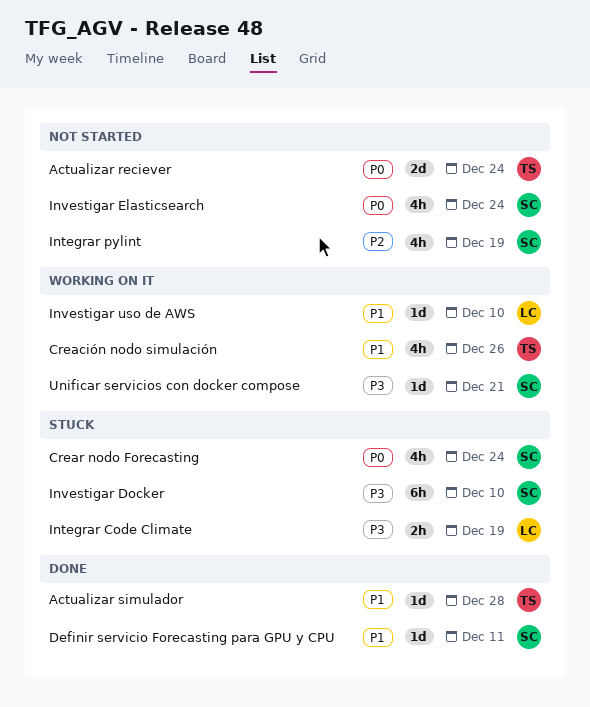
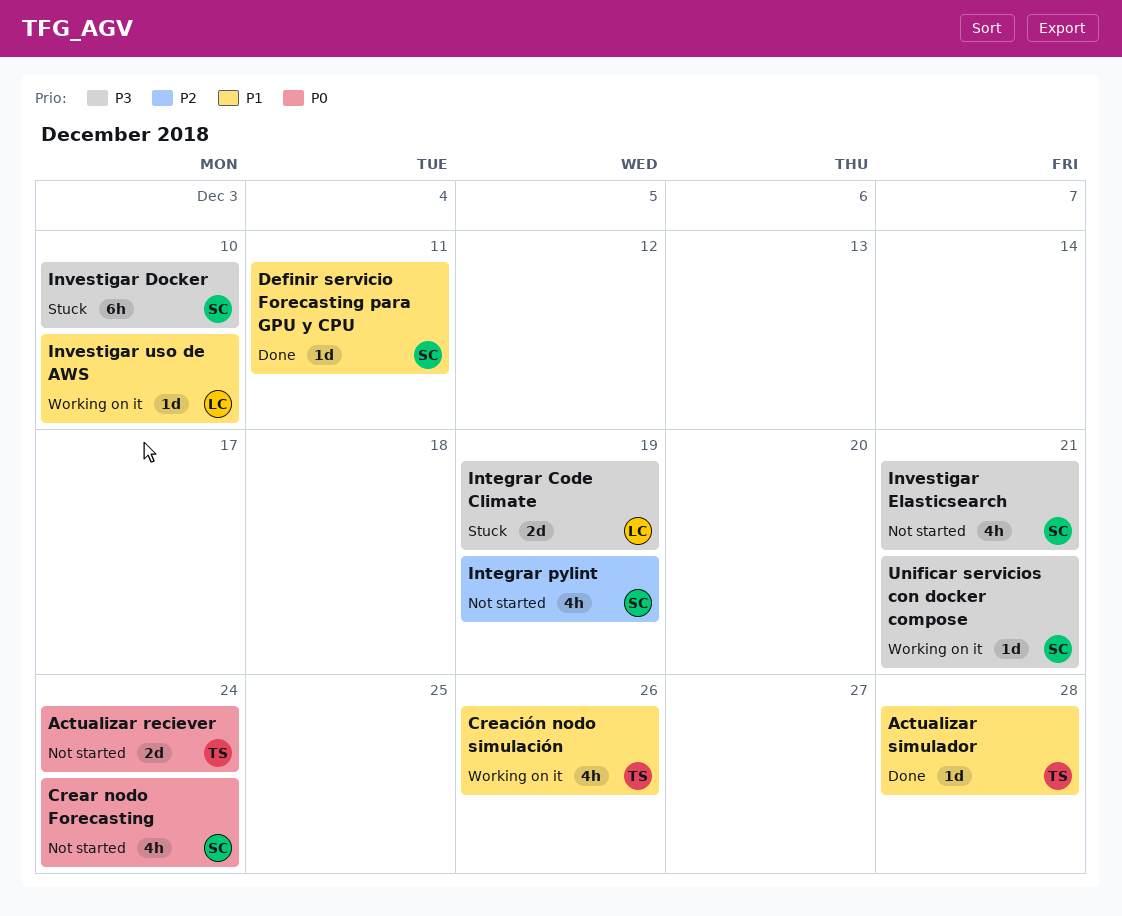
Crear nodo Forecasting, status: Stuck -> Not started
Integrar Code Climate, estimate: 2h -> 2d
Investigar Elasticsearch, priority: P0 -> P3
Investigar Elasticsearch, due: Dec 24 -> Dec 21

